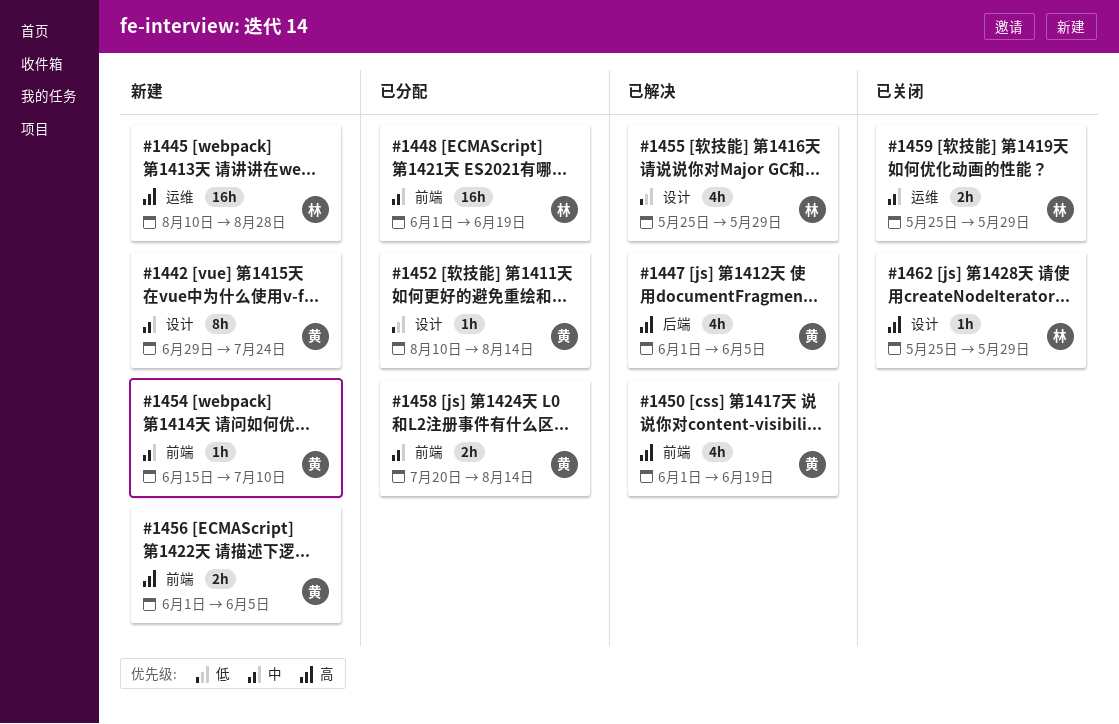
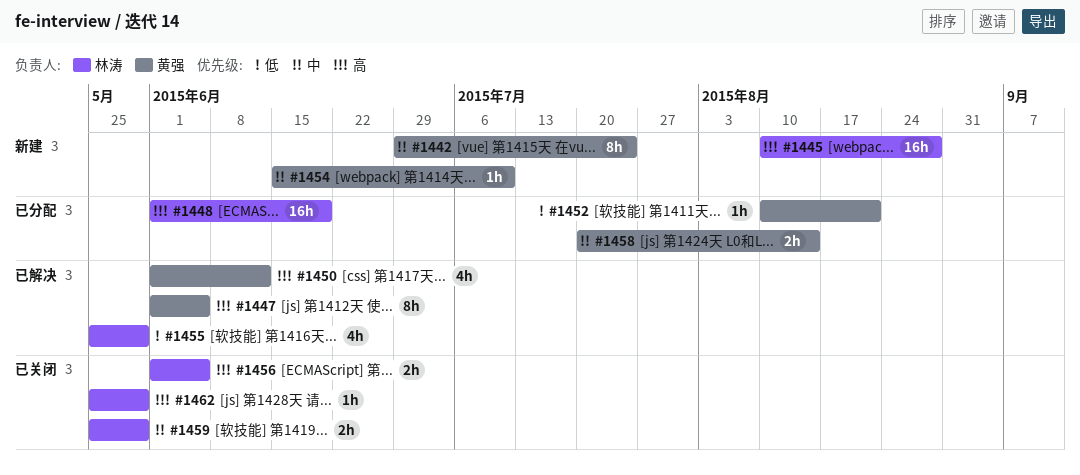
#1447, estimate: 4h -> 8h
#1448, priority: 中 -> 高
#1450, due: Jun 19 -> Jun 12
#1452, due: Aug 14 -> Aug 21
#1456, status: 新建 -> 已关闭
#1456, owner: 黄强 -> 林涛

